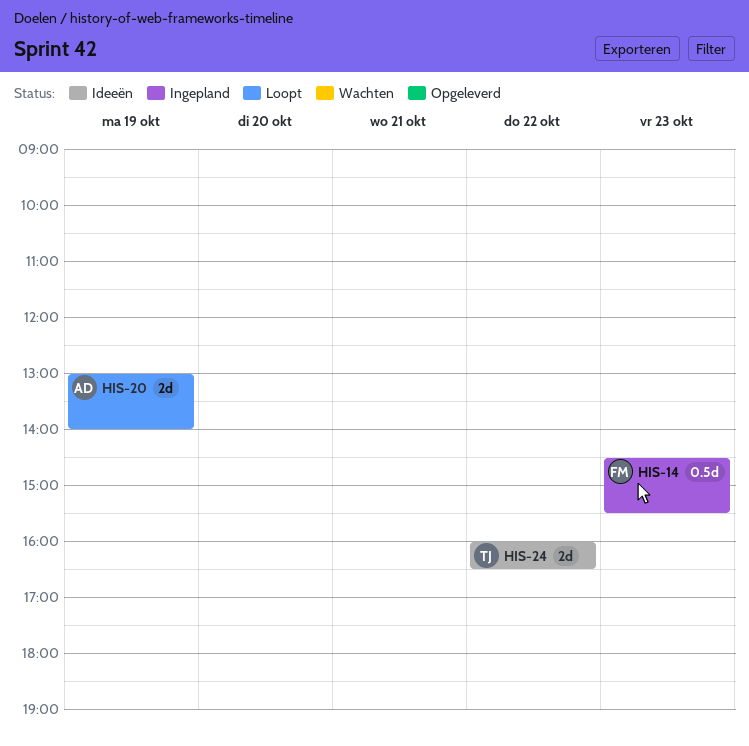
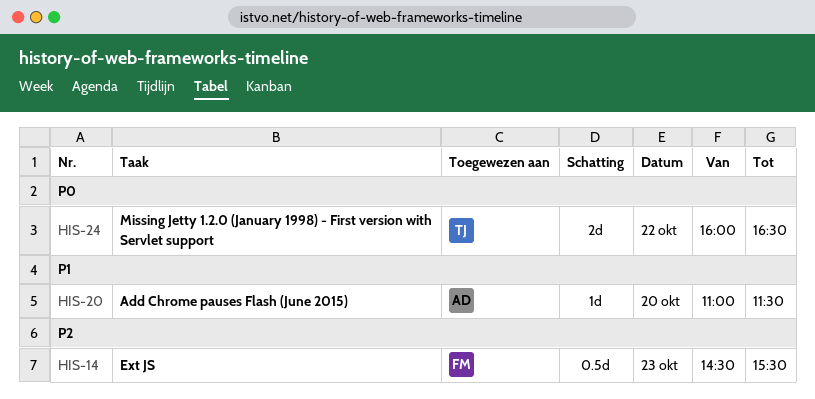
HIS-20, estimate: 2d -> 1d
HIS-20, day: Oct 19 -> Oct 20
HIS-20, begins: 13:00 -> 11:00
HIS-20, ends: 14:00 -> 11:30

